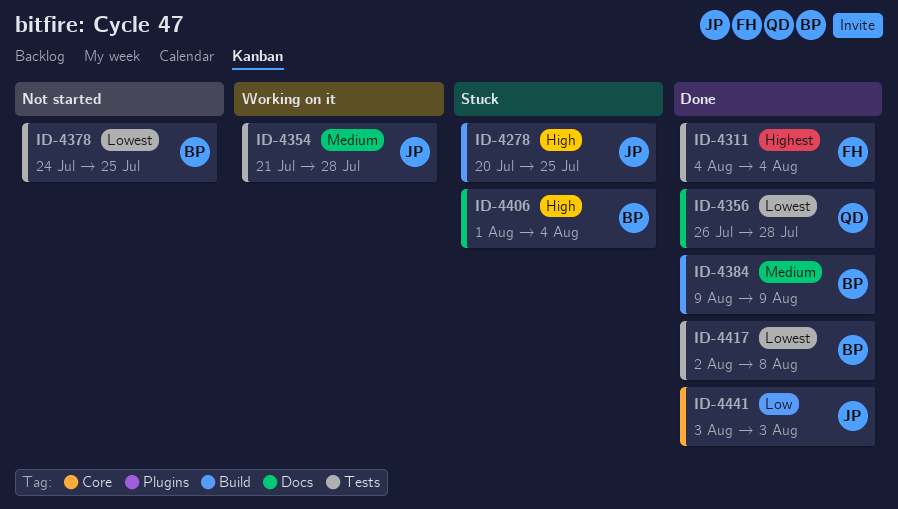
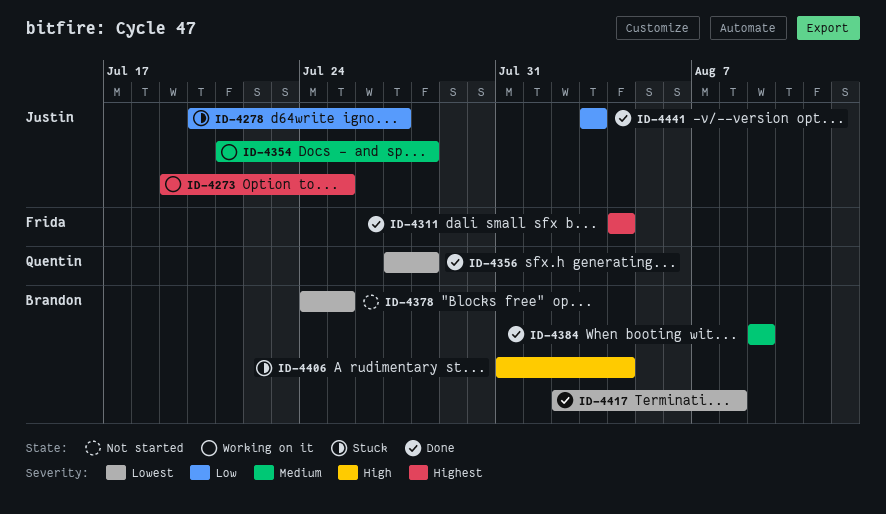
ID-4273: none -> present
ID-4278, priority: High -> Low
ID-4278, due: Jul 25 -> Jul 27
ID-4356, start: Jul 26 -> Jul 27
ID-4406, start: Aug 1 -> Jul 31

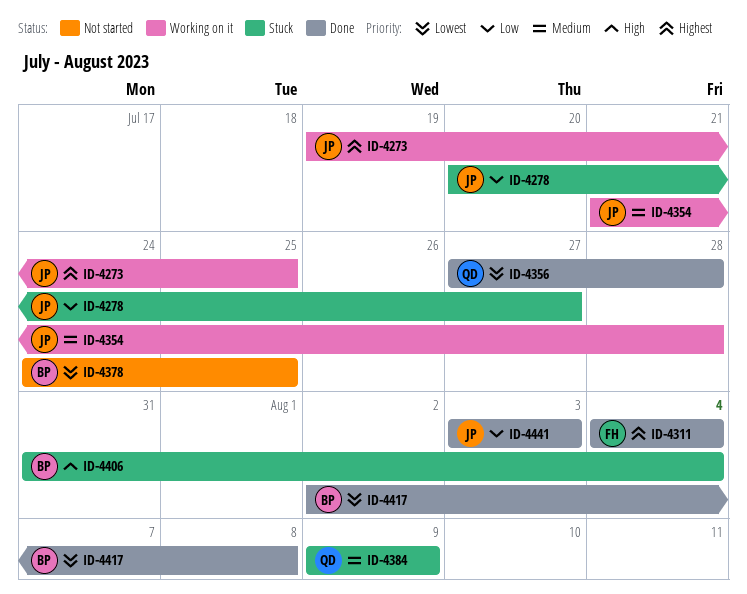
ID-4384, status: Done -> Stuck
ID-4384, owner: Brandon -> Quentin

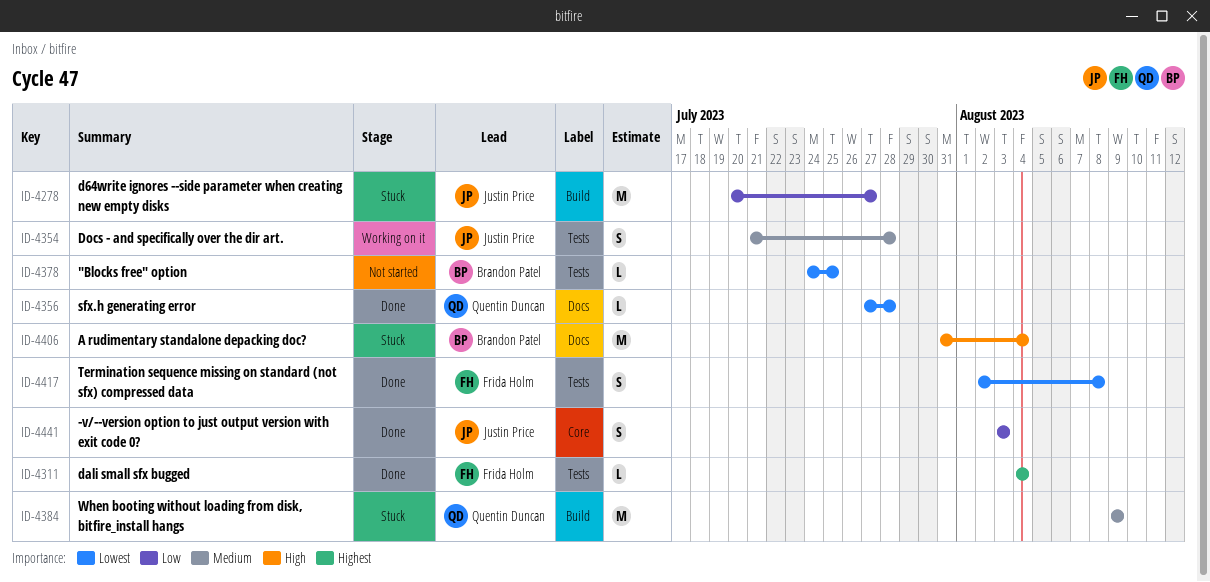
ID-4273: present -> none
ID-4417, owner: Brandon Patel -> Frida Holm

